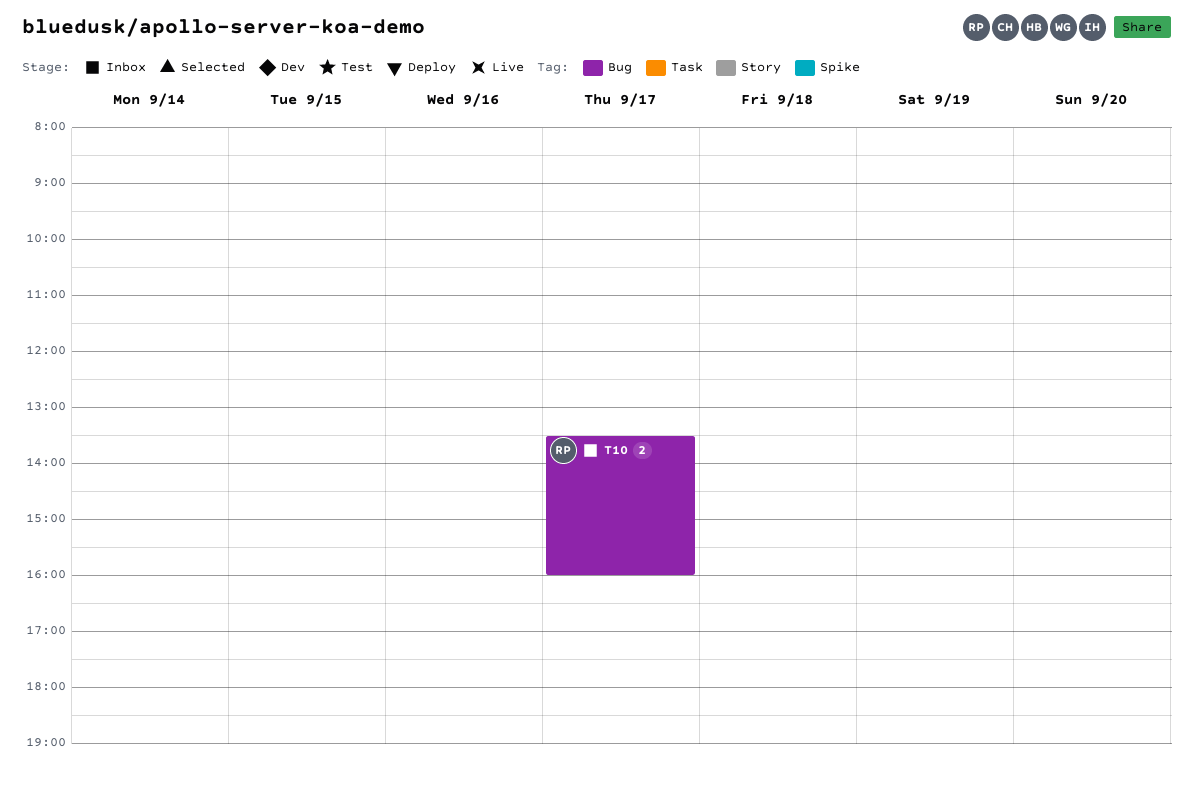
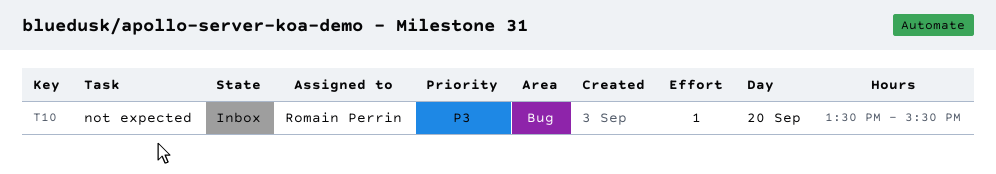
T10, estimate: 2 -> 1
T10, day: Sep 17 -> Sep 20
T10, ends: 16:00 -> 15:30

